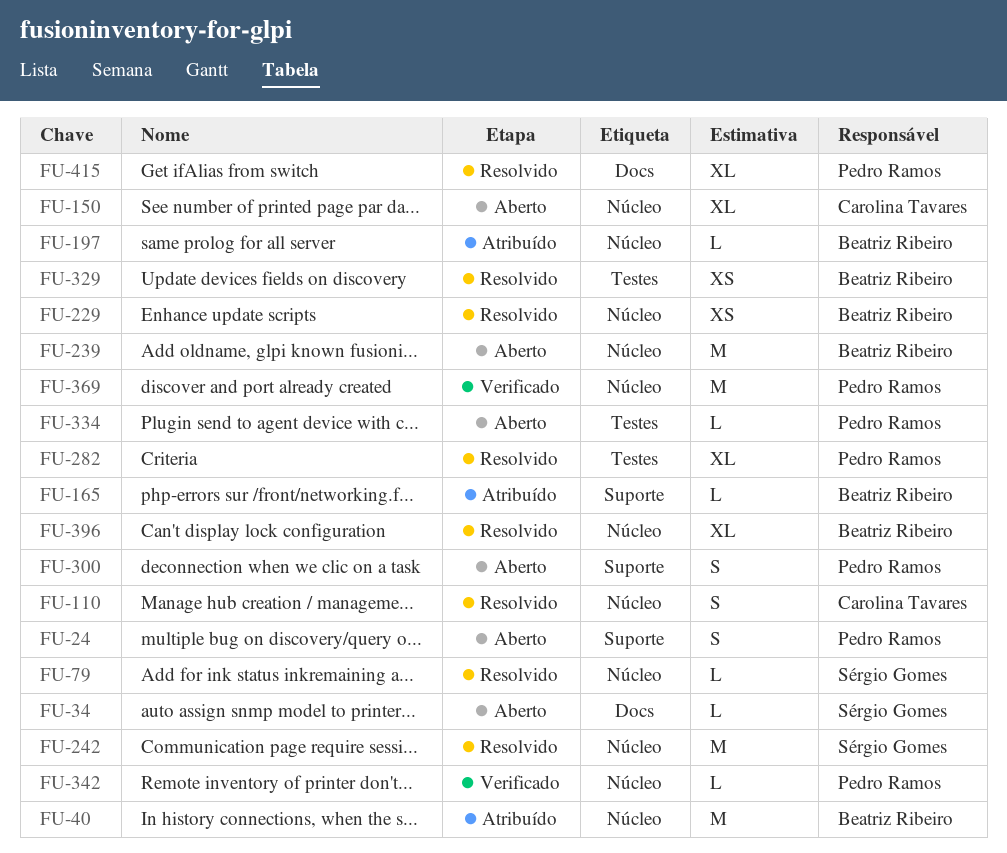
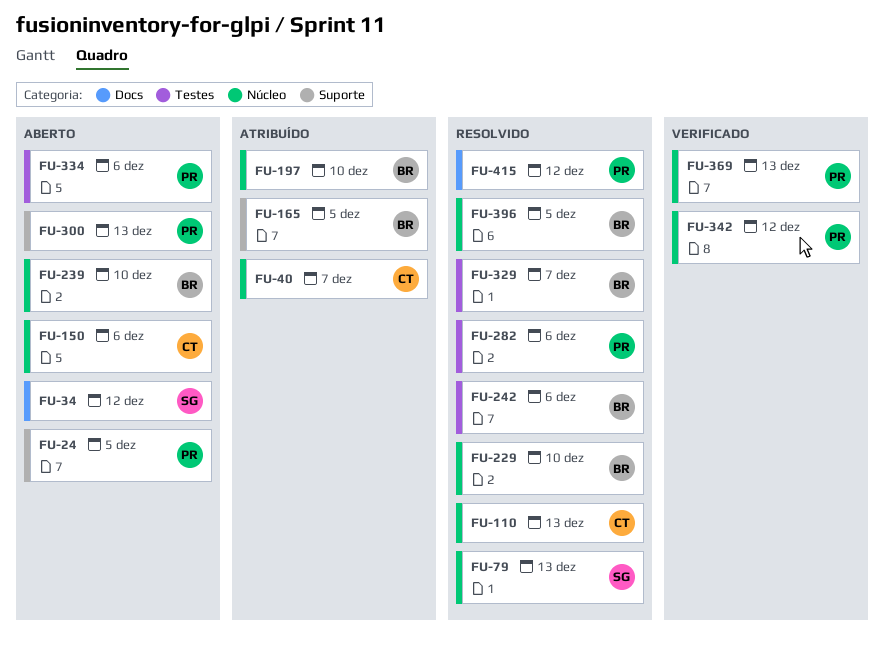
FU-40, owner: Beatriz Ribeiro -> Carolina Tavares
FU-242, owner: Sérgio Gomes -> Beatriz Ribeiro
FU-242, label: Núcleo -> Testes

